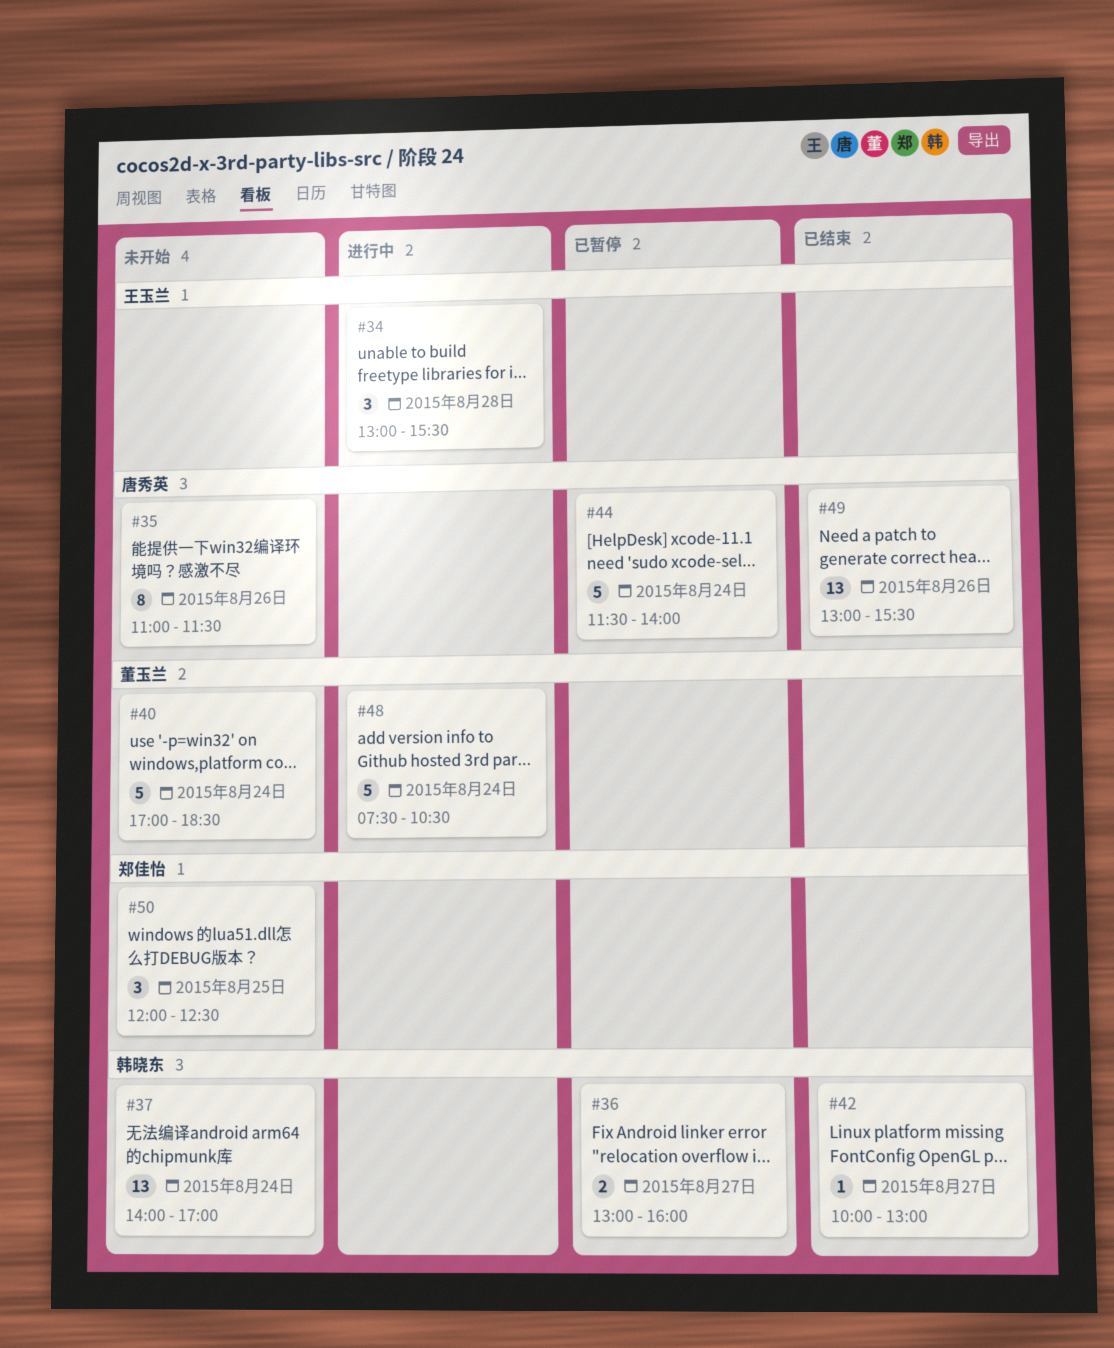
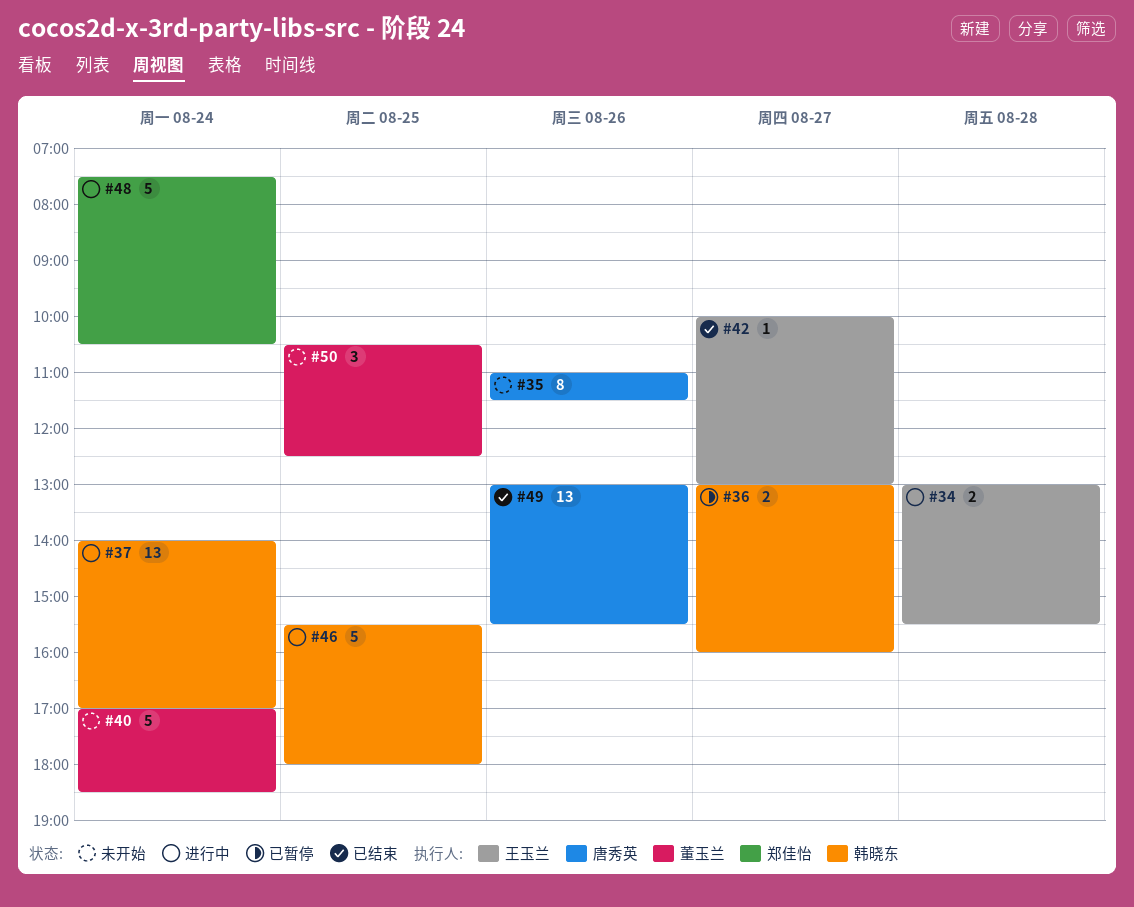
#34, estimate: 3 -> 2
#37, status: 未开始 -> 进行中
#42, owner: 韩晓东 -> 王玉兰
#44: present -> none
#46: none -> present
#48, owner: 董玉兰 -> 郑佳怡
#50, owner: 郑佳怡 -> 董玉兰
#50, begins: 12:00 -> 10:30

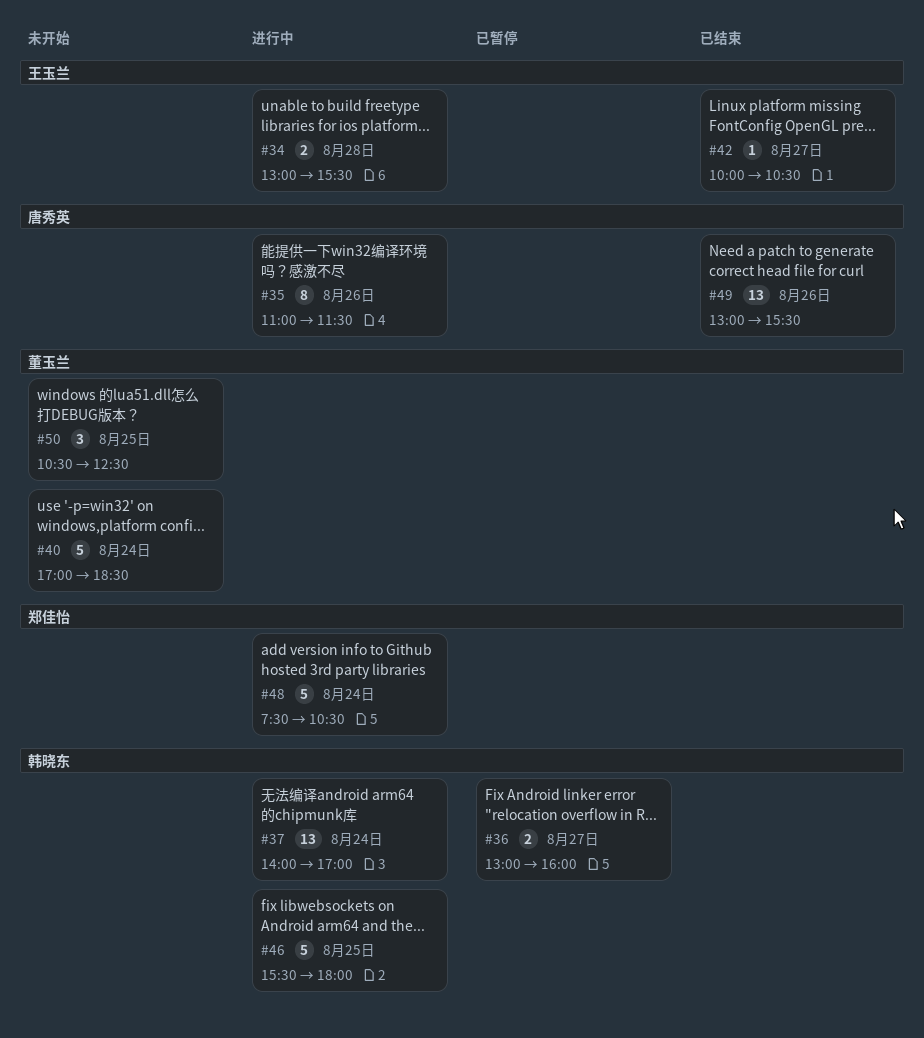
#35, status: 未开始 -> 进行中
#42, ends: 13:00 -> 10:30

